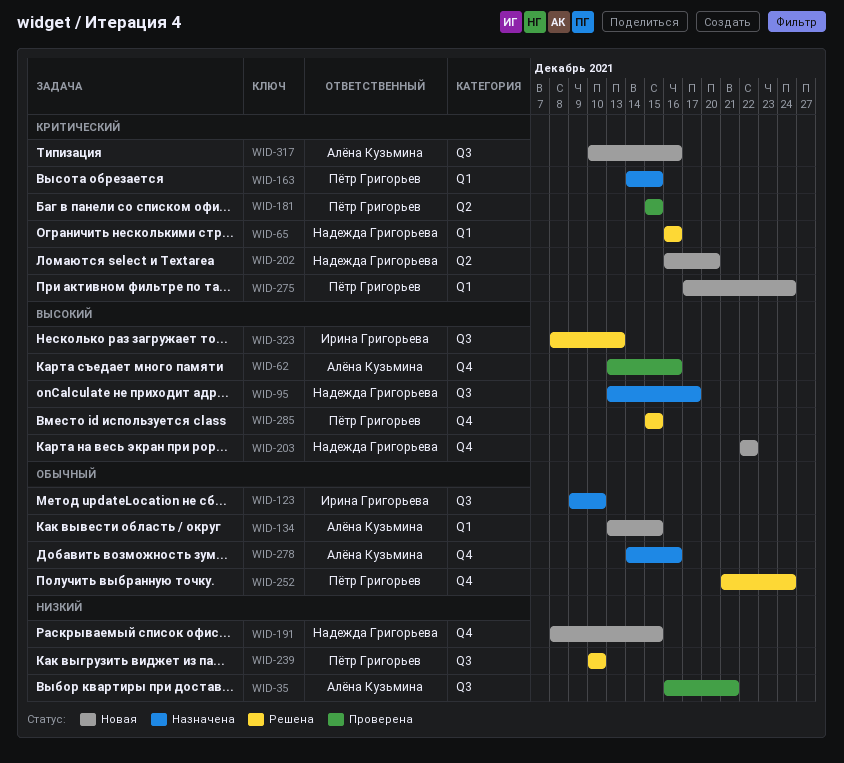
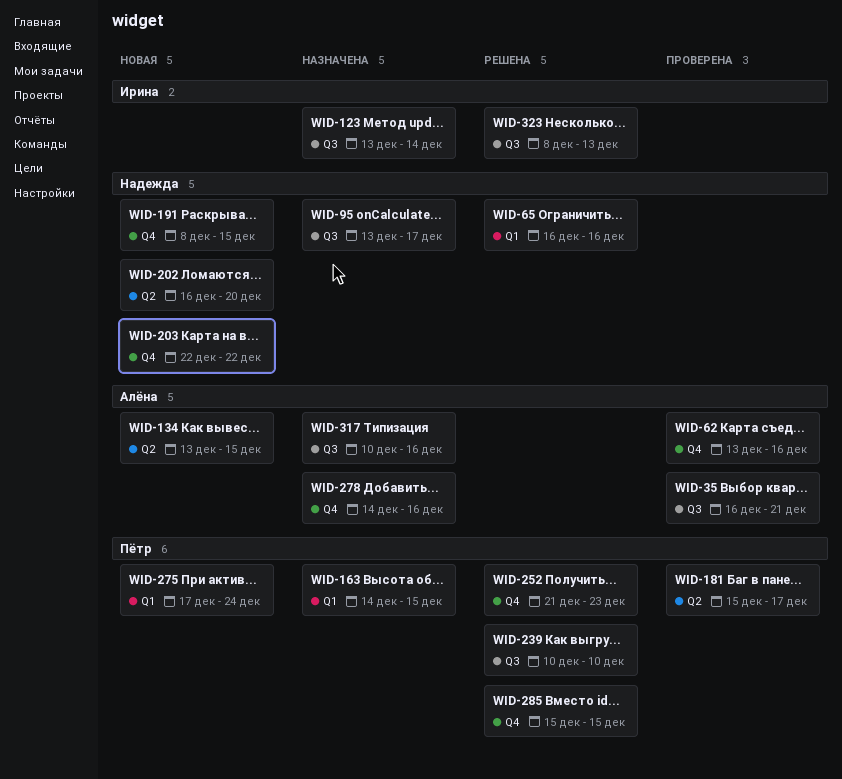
WID-123, start: Dec 9 -> Dec 13
WID-123, due: Dec 10 -> Dec 14
WID-134, label: Q1 -> Q2
WID-181, due: Dec 15 -> Dec 17
WID-252, due: Dec 24 -> Dec 23
WID-317, status: Новая -> Назначена

